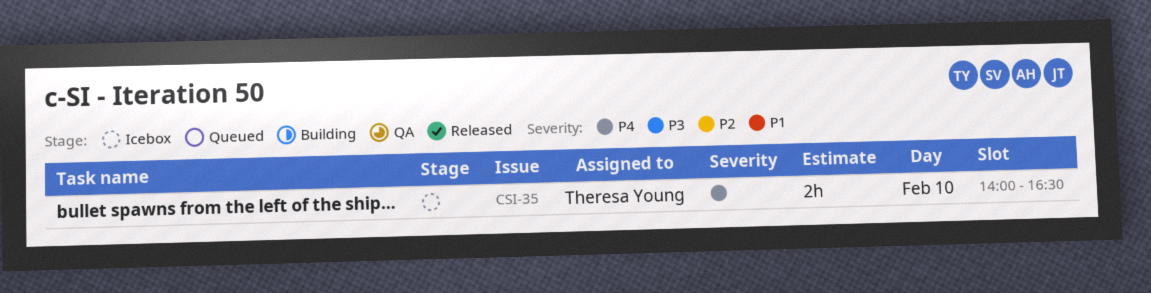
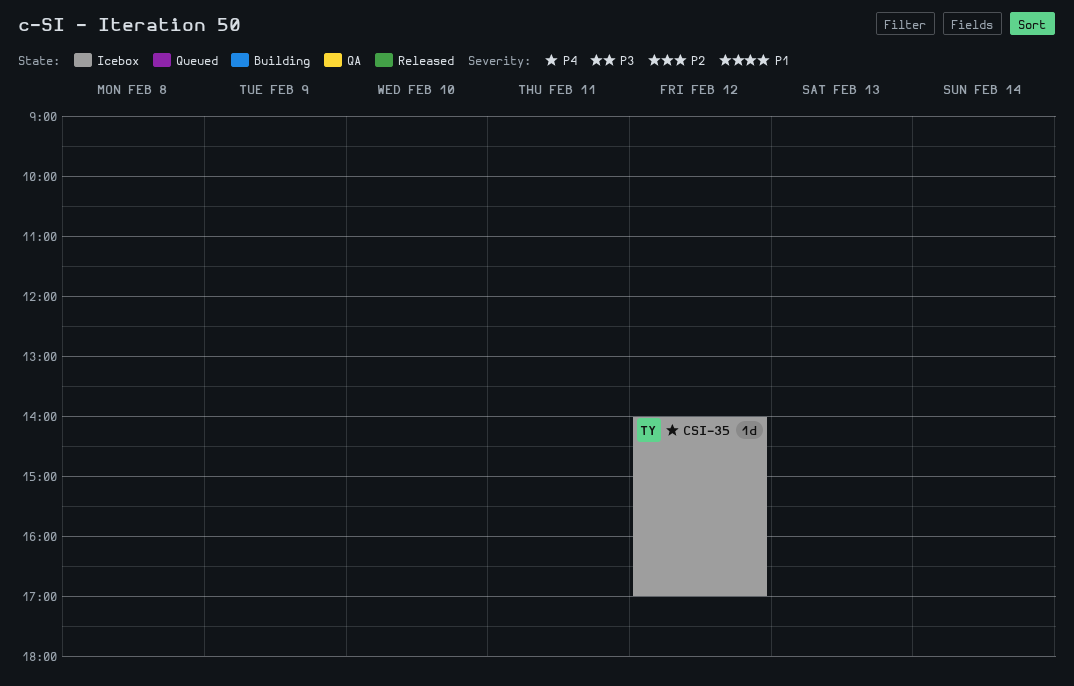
CSI-35, estimate: 2h -> 1d
CSI-35, day: Feb 10 -> Feb 12
CSI-35, ends: 16:30 -> 17:00

